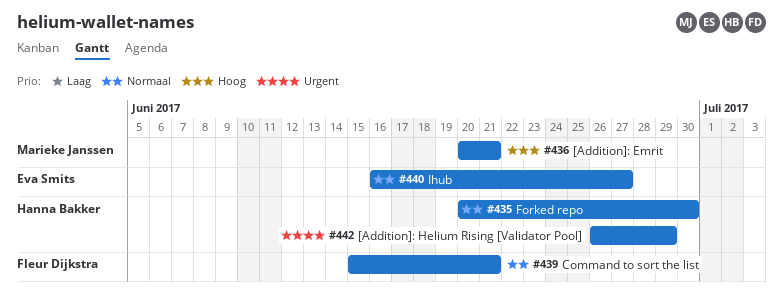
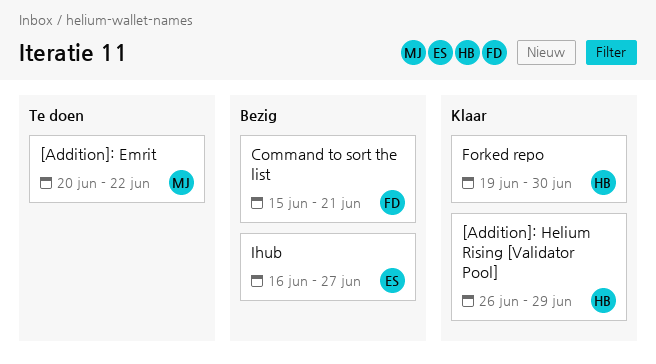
[Addition]: Emrit, due: Jun 21 -> Jun 22
Forked repo, start: Jun 20 -> Jun 19

